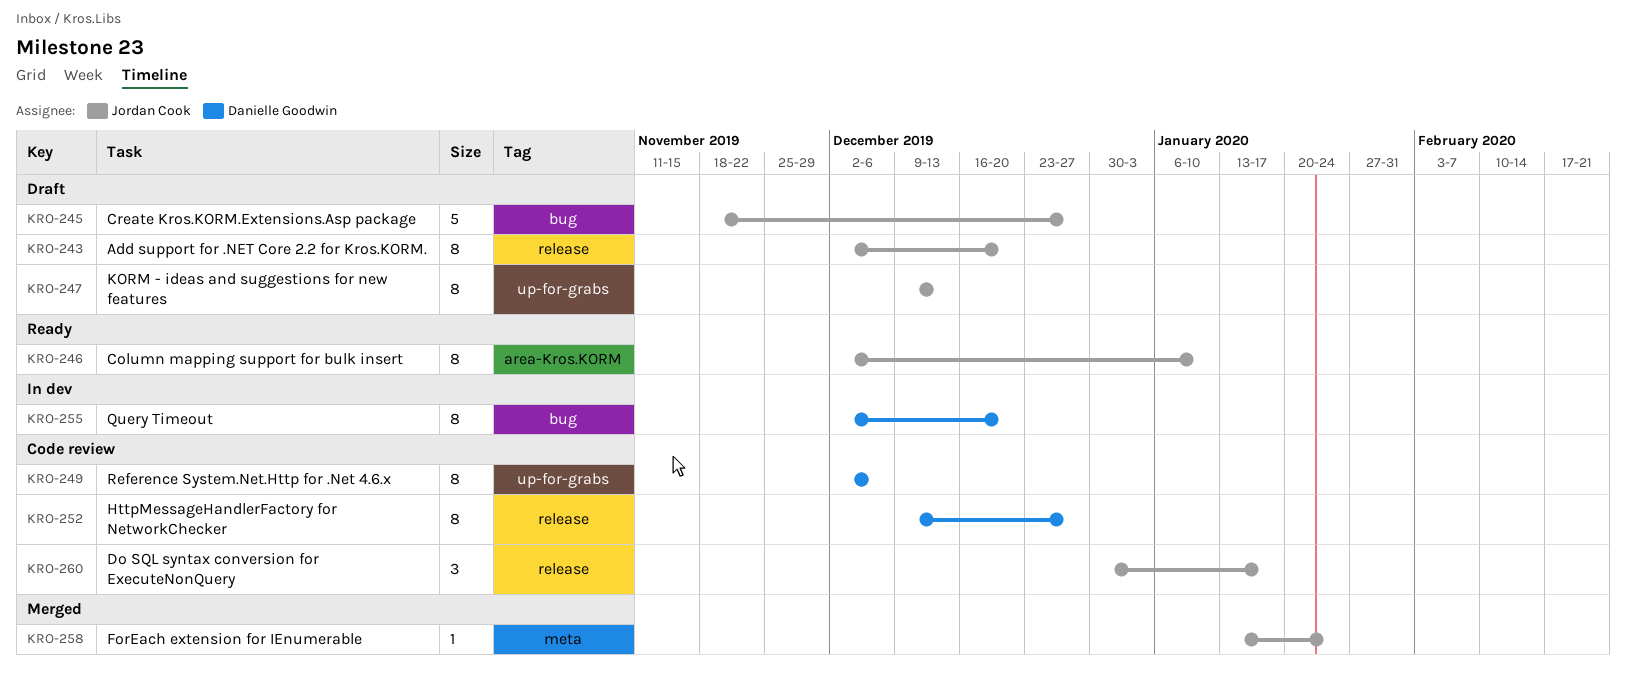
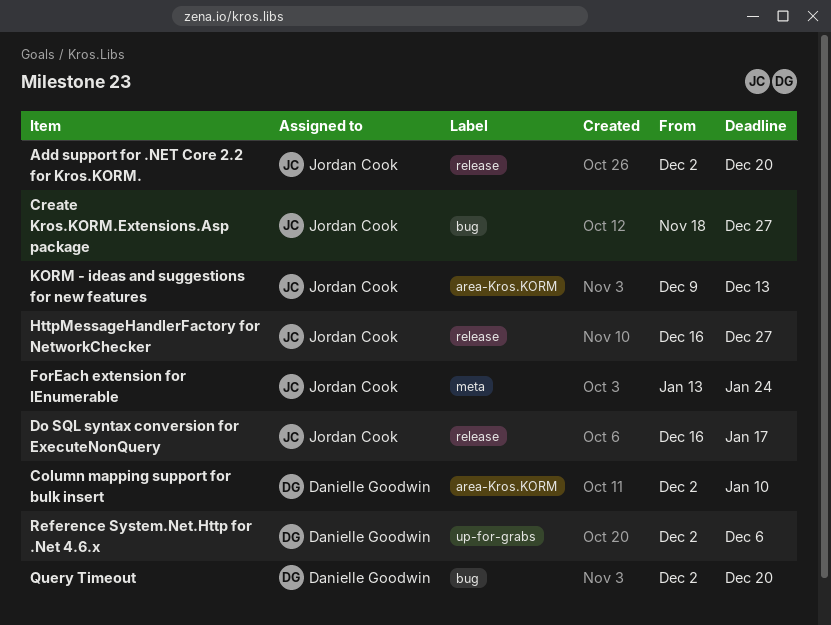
Column mapping support for bulk insert, owner: Jordan Cook -> Danielle Goodwin
Do SQL syntax conversion for ExecuteNonQuery, start: Dec 30 -> Dec 16
HttpMessageHandlerFactory for NetworkChecker, owner: Danielle Goodwin -> Jordan Cook
HttpMessageHandlerFactory for NetworkChecker, start: Dec 9 -> Dec 16
KORM - ideas and suggestions for new features, label: up-for-grabs -> area-Kros.KORM

